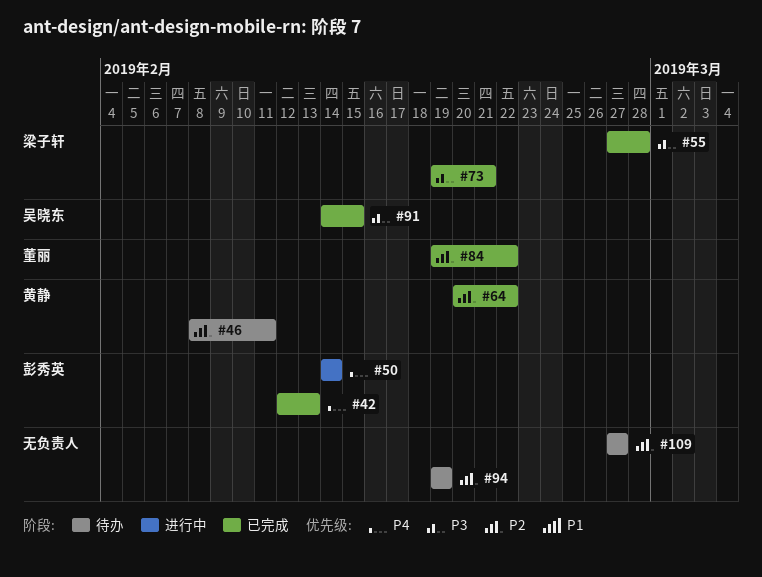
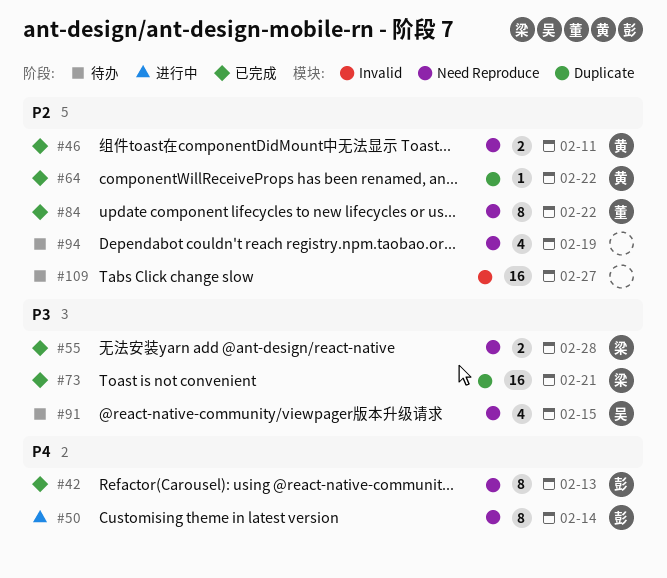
#46, status: 待办 -> 已完成
#91, status: 已完成 -> 待办

